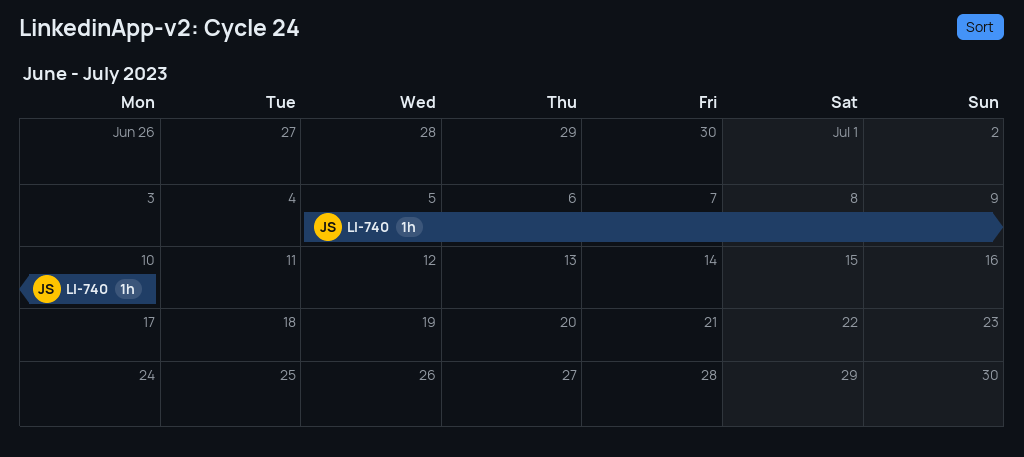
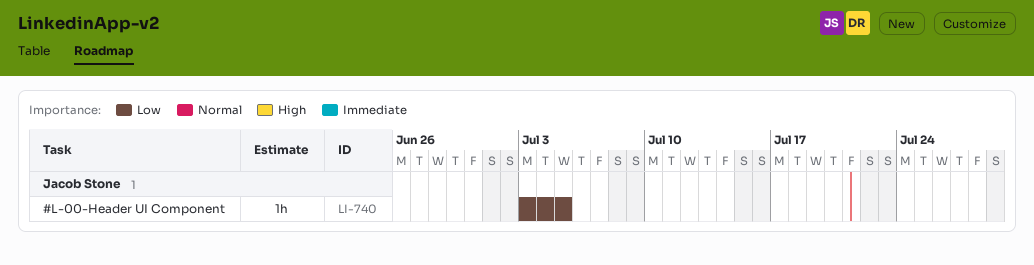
LI-740, start: Jul 5 -> Jul 3
LI-740, due: Jul 10 -> Jul 5

